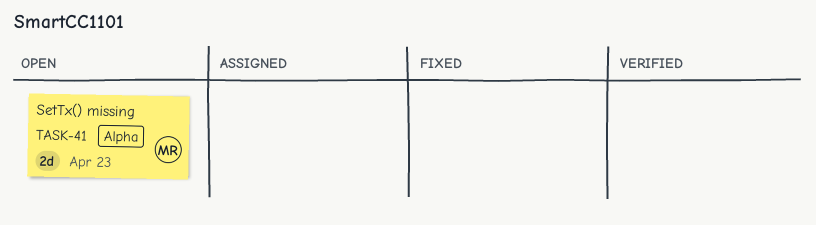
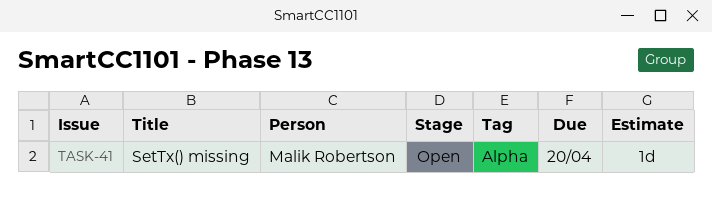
TASK-41, estimate: 2d -> 1d
TASK-41, due: Apr 23 -> Apr 20

